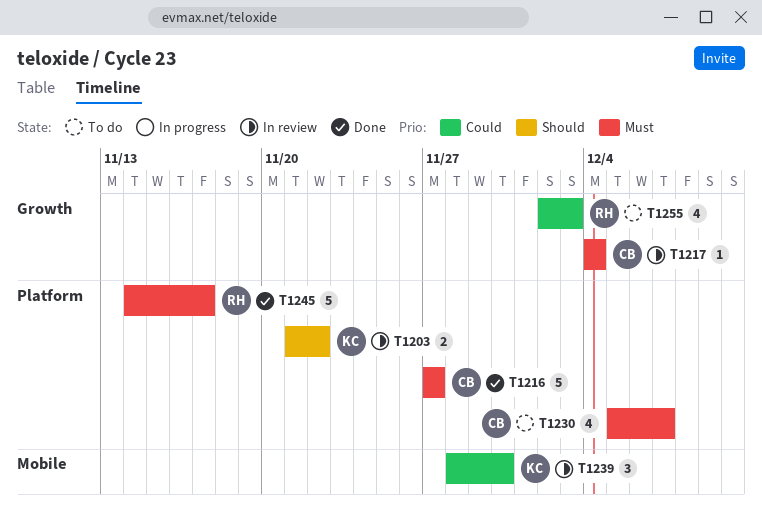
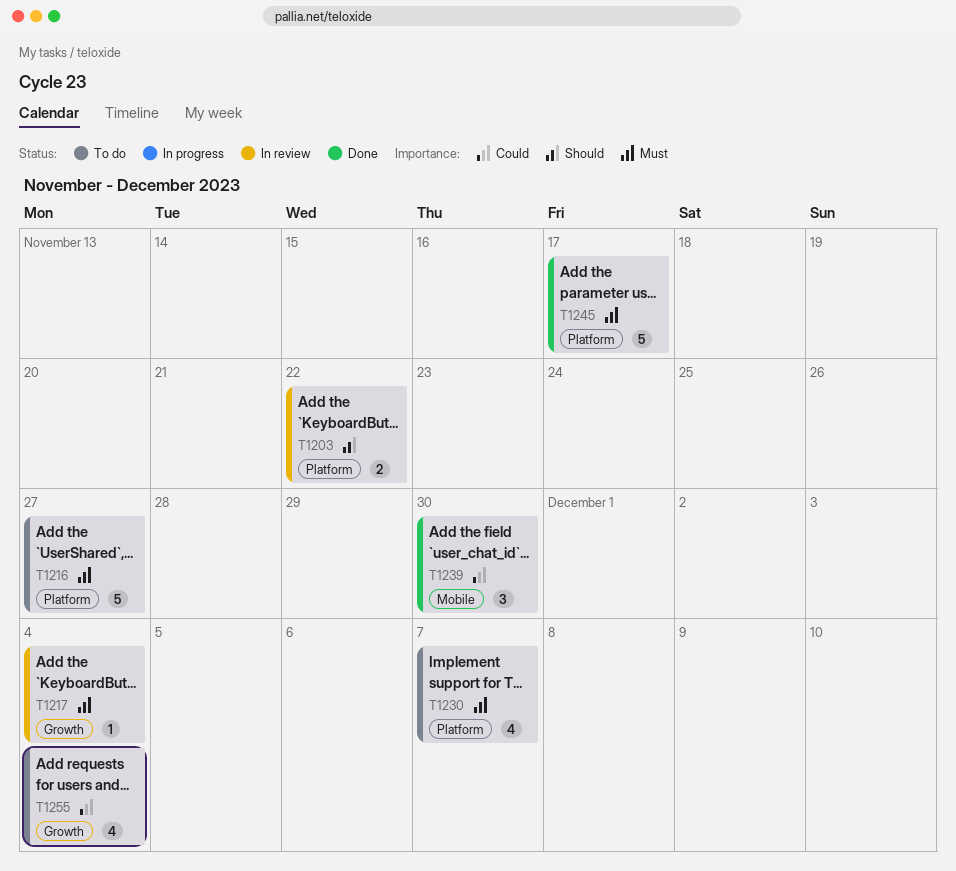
T1216, status: Done -> To do
T1239, status: In review -> Done
T1255, due: Dec 3 -> Dec 4

